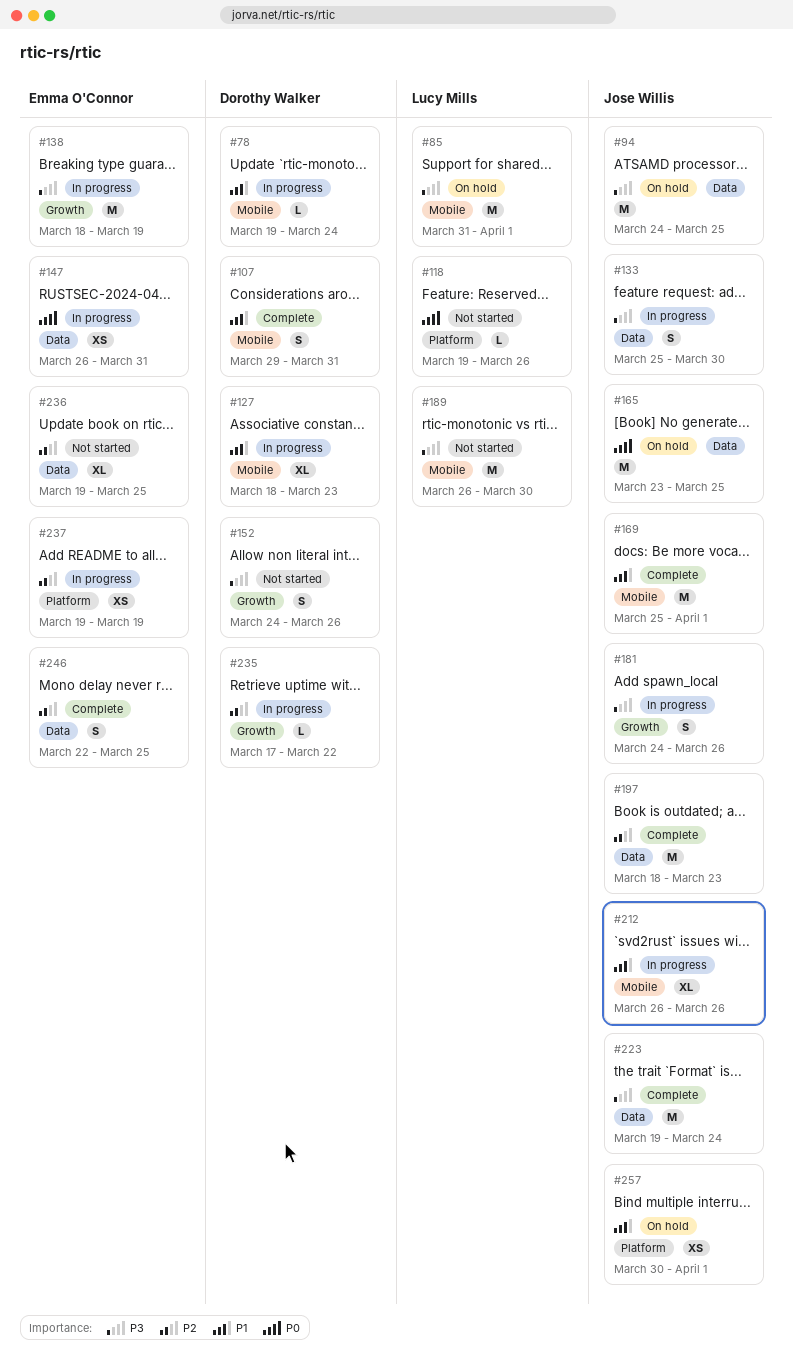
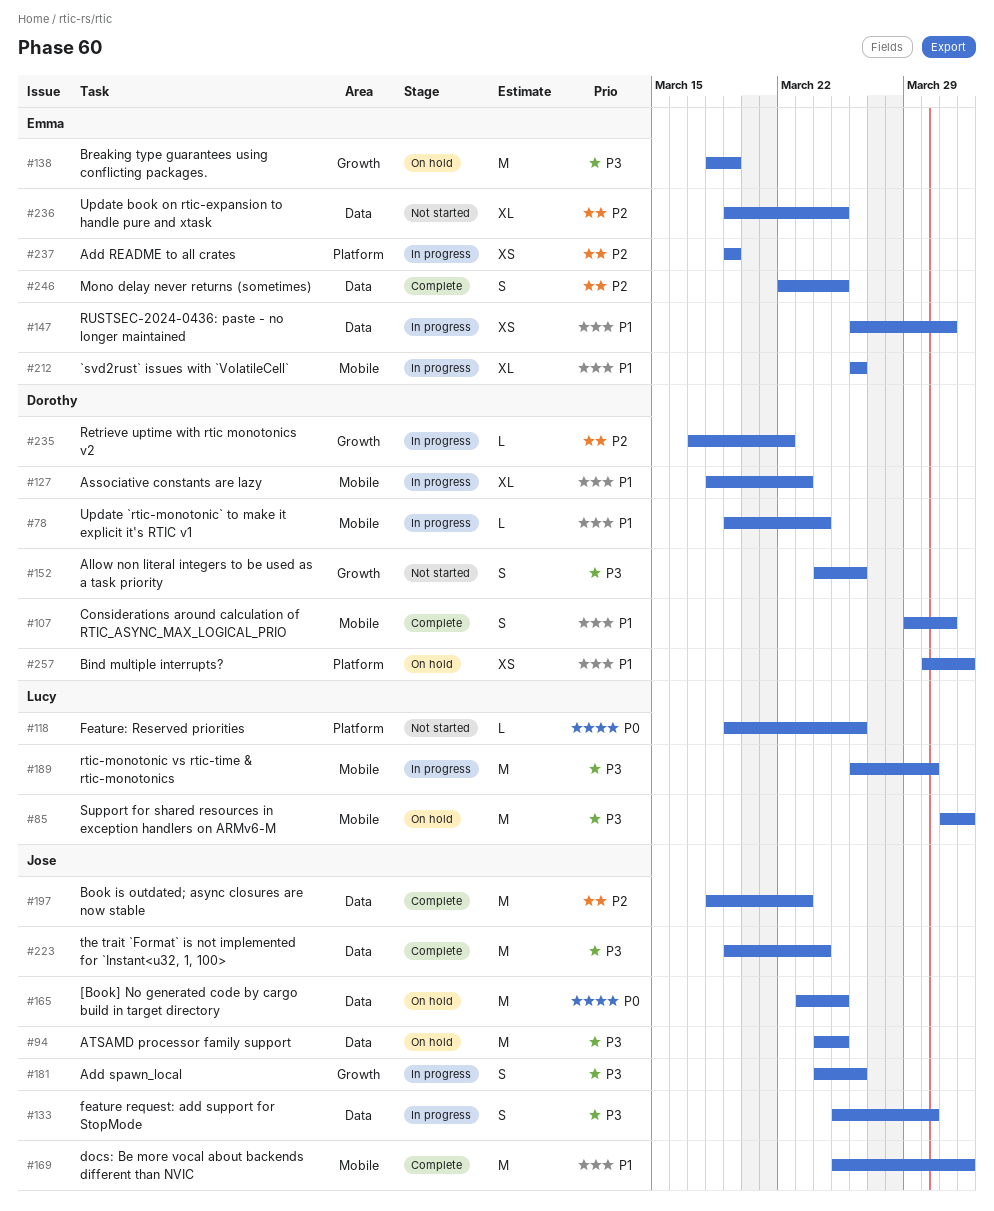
#138, status: In progress -> On hold
#147, priority: P0 -> P1
#189, status: Not started -> In progress
#212, owner: Jose Willis -> Emma O'Connor
#257, owner: Jose Willis -> Dorothy Walker

